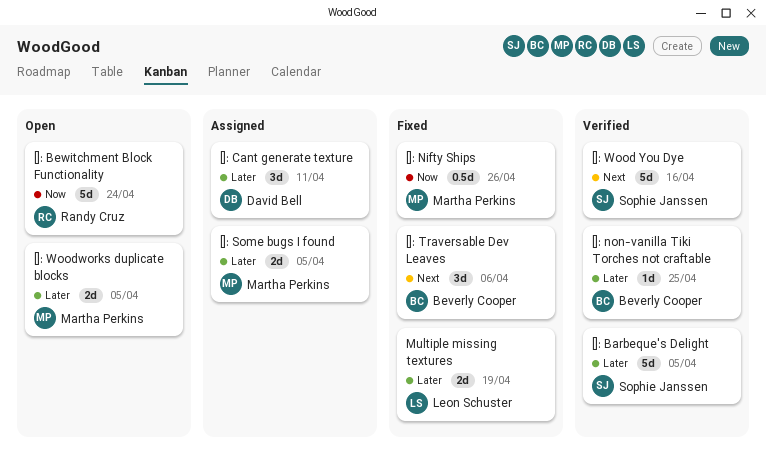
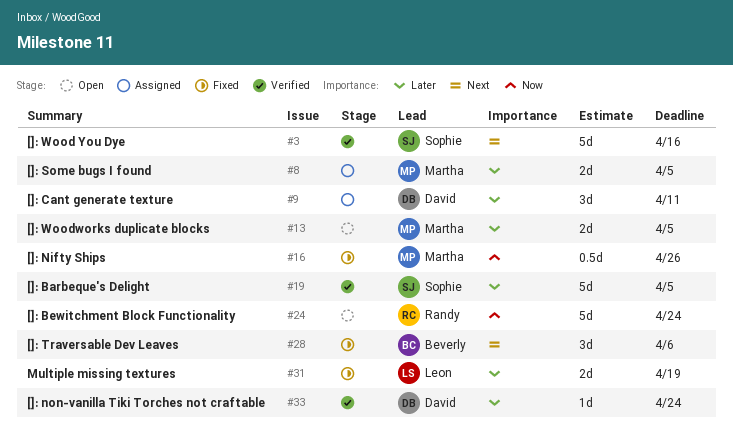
[]: non-vanilla Tiki Torches not craftable, owner: Beverly Cooper -> David Bell
[]: non-vanilla Tiki Torches not craftable, due: Apr 25 -> Apr 24

